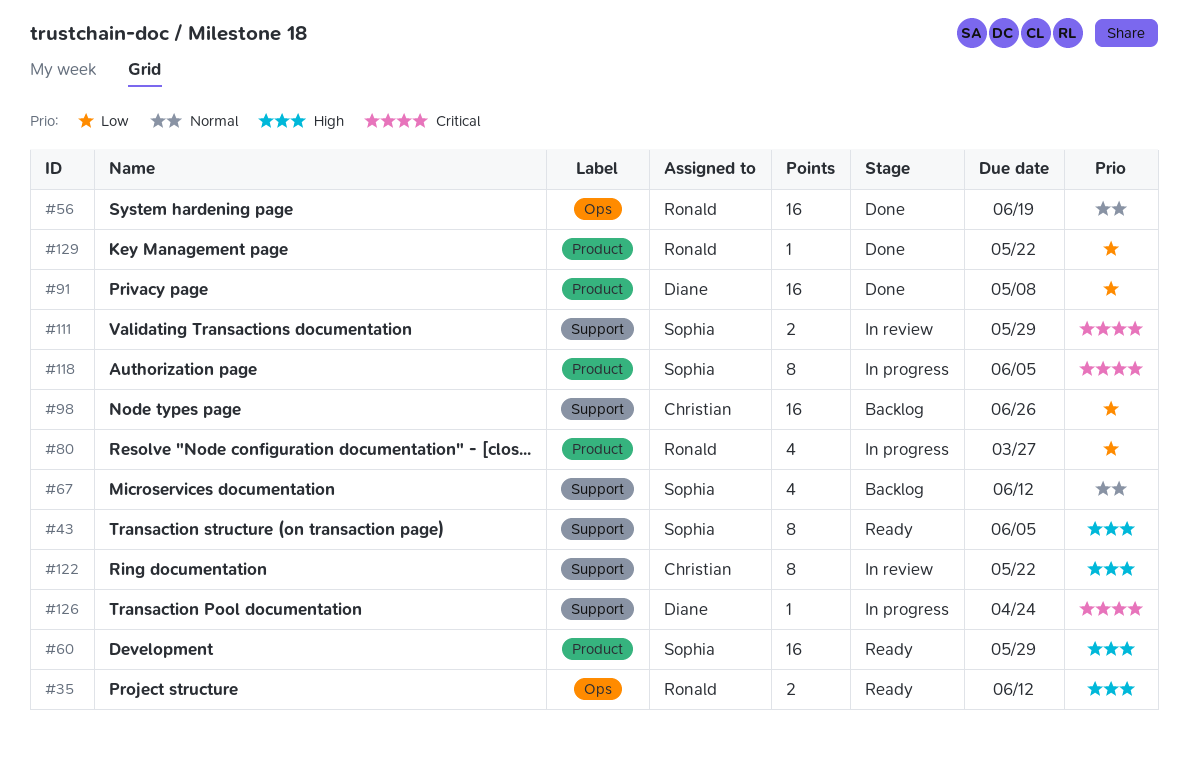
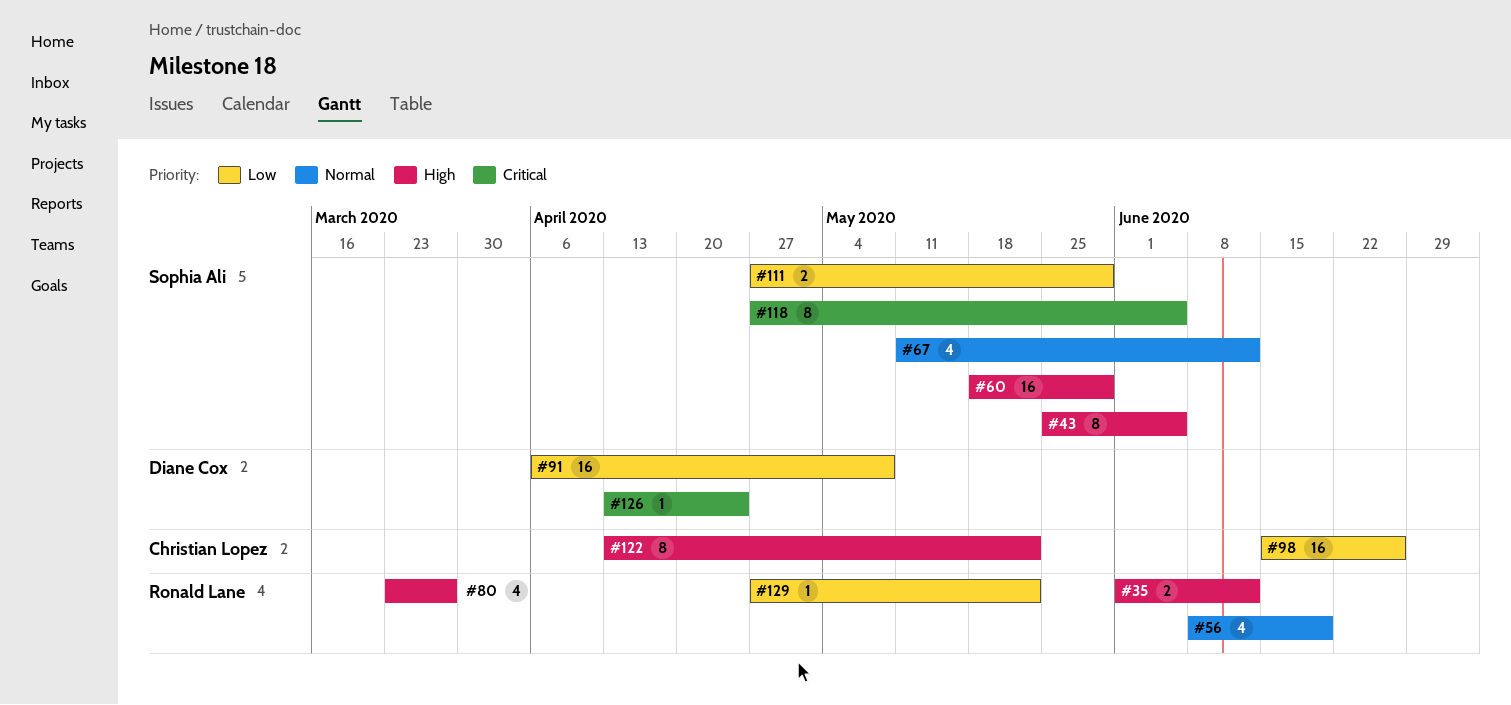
#56, estimate: 16 -> 4
#80, priority: Low -> High
#111, priority: Critical -> Low

